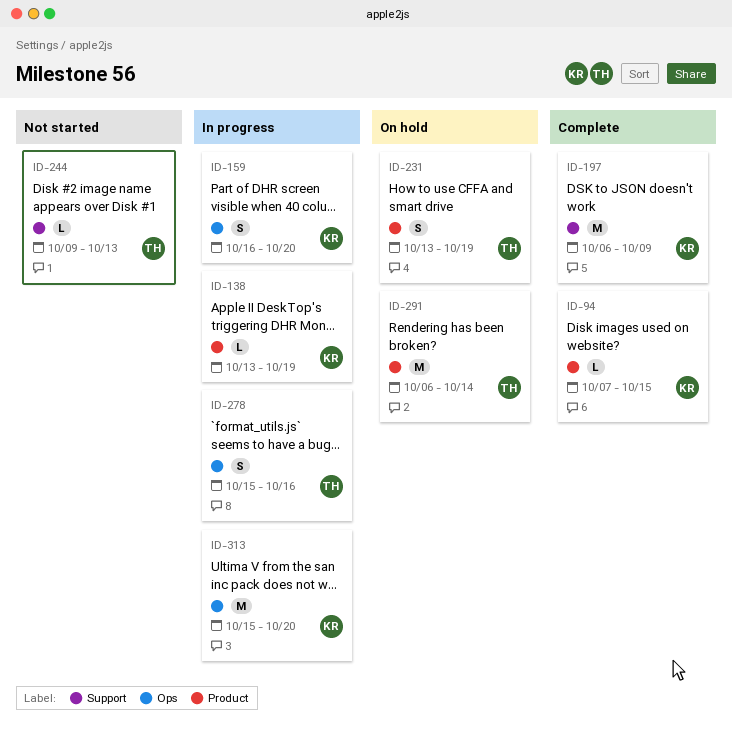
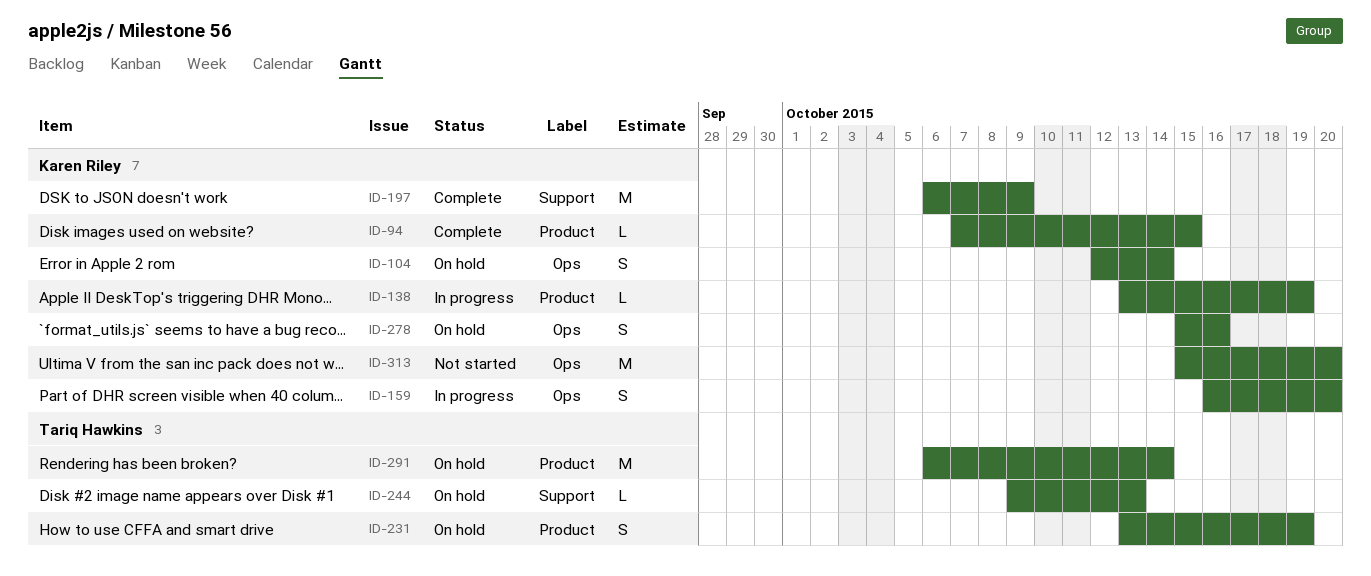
ID-104: none -> present
ID-244, status: Not started -> On hold
ID-278, status: In progress -> On hold
ID-278, owner: Tariq Hawkins -> Karen Riley
ID-313, status: In progress -> Not started

